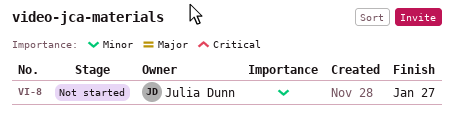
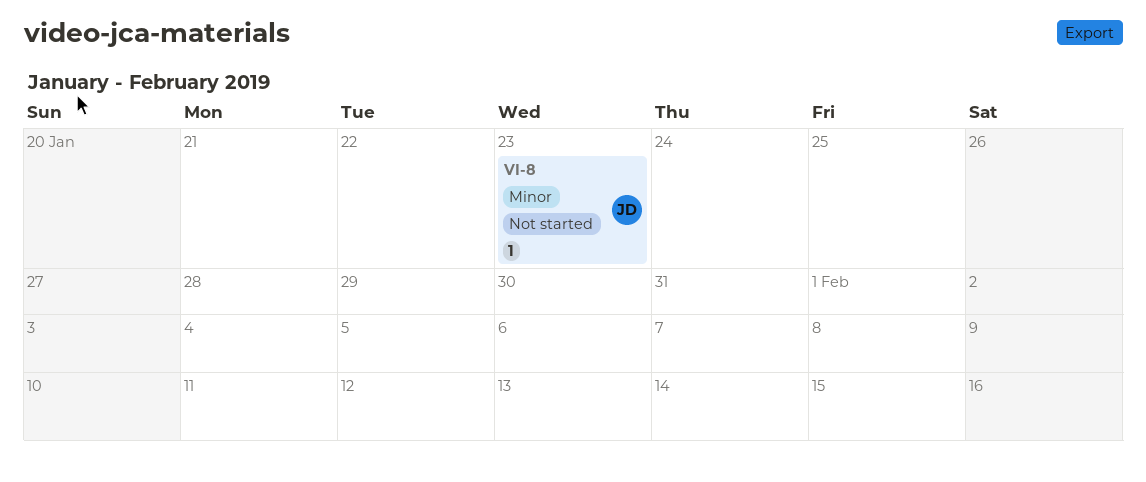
VI-8, due: Jan 27 -> Jan 23

